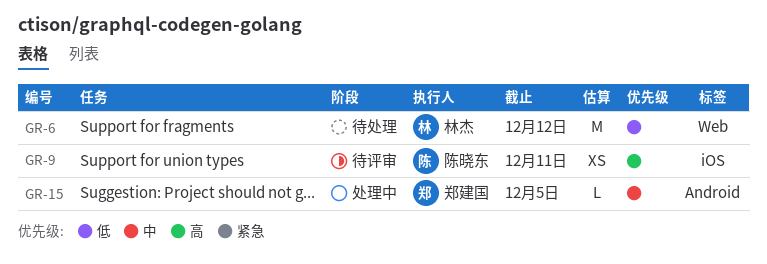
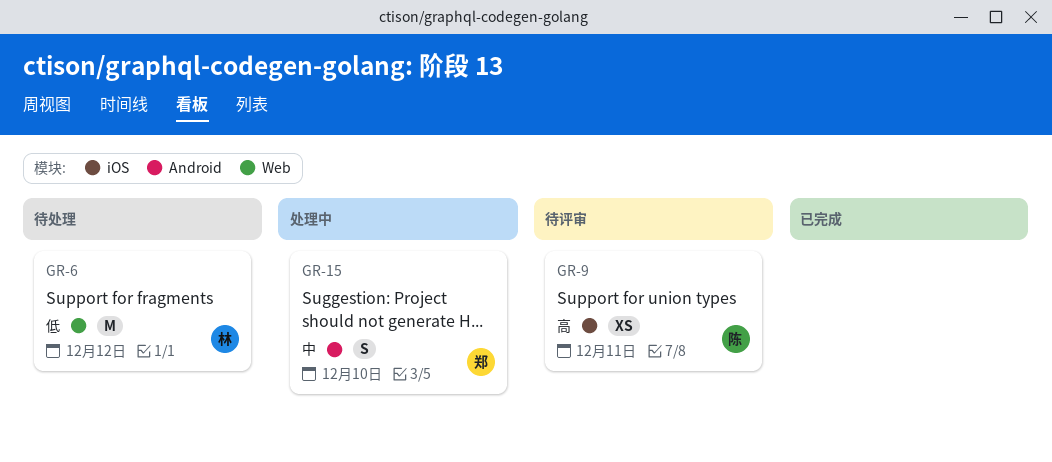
GR-15, estimate: L -> S
GR-15, due: Dec 5 -> Dec 10

